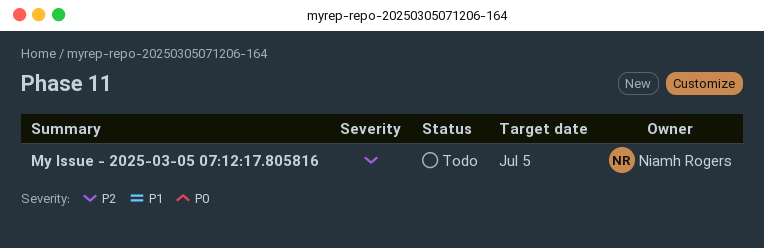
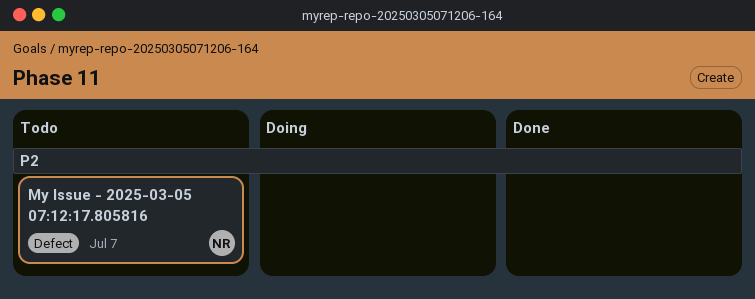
My Issue - 2025-03-05 07:12:17.805816, due: Jul 5 -> Jul 7

